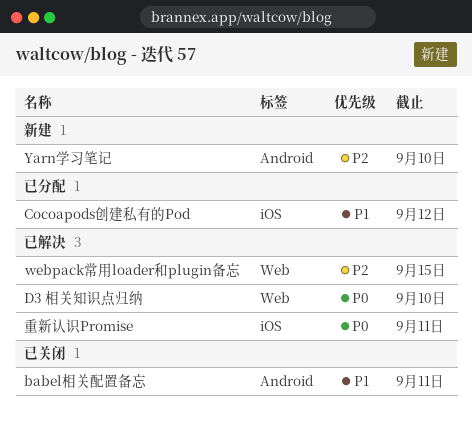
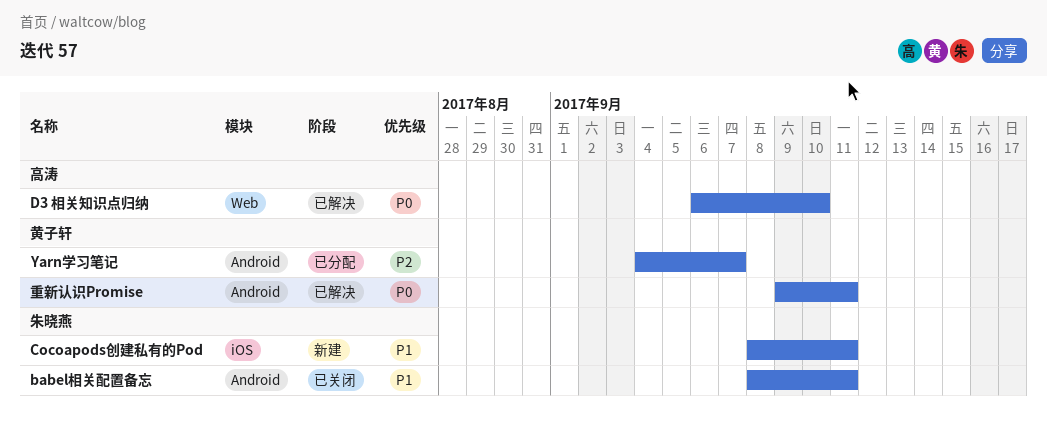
Cocoapods创建私有的Pod, status: 已分配 -> 新建
Cocoapods创建私有的Pod, due: Sep 12 -> Sep 11
webpack常用loader和plugin备忘: present -> none
Yarn学习笔记, status: 新建 -> 已分配
Yarn学习笔记, due: Sep 10 -> Sep 7
重新认识Promise, label: iOS -> Android

